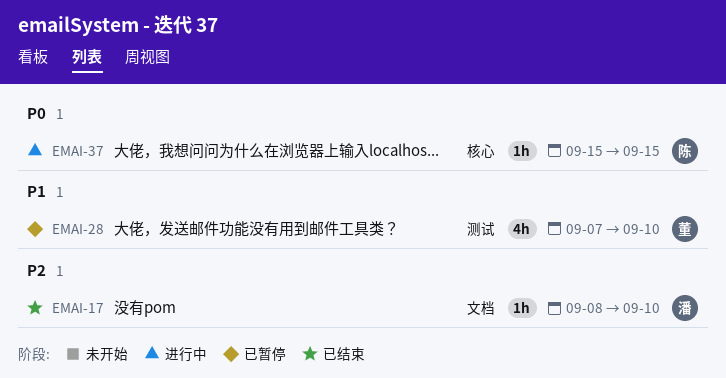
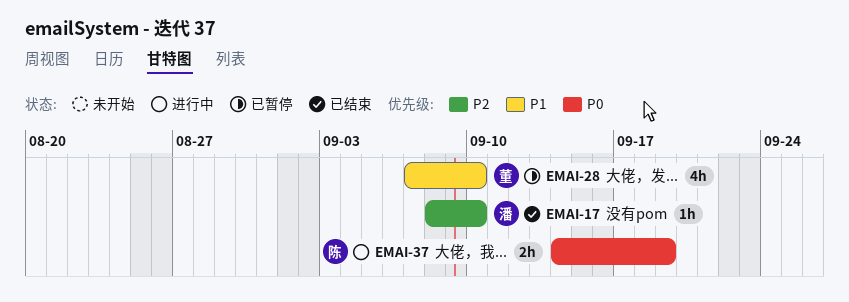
EMAI-37, estimate: 1h -> 2h
EMAI-37, start: Sep 15 -> Sep 14
EMAI-37, due: Sep 15 -> Sep 19

